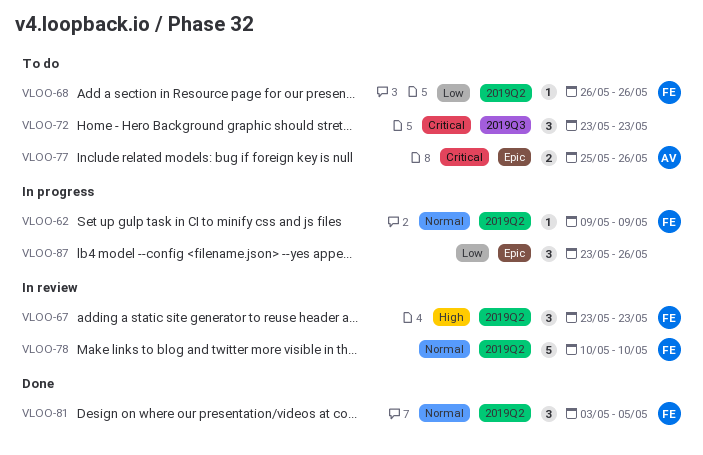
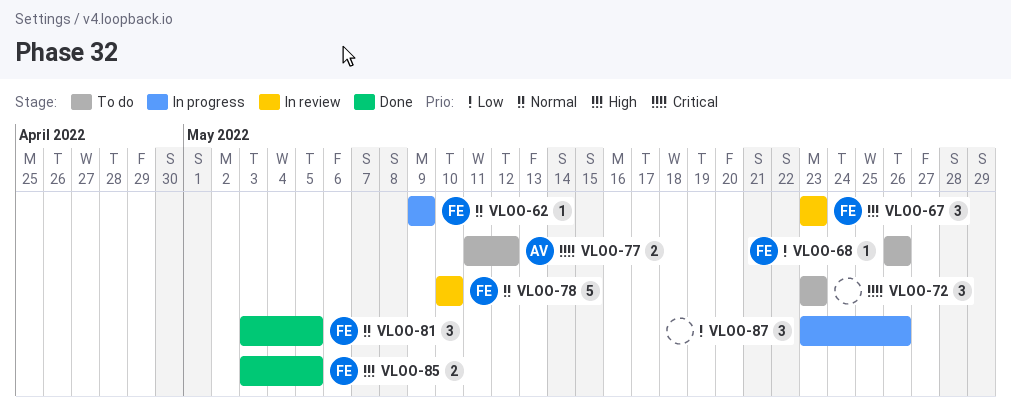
VLOO-77, start: May 25 -> May 11
VLOO-77, due: May 26 -> May 12
VLOO-85: none -> present

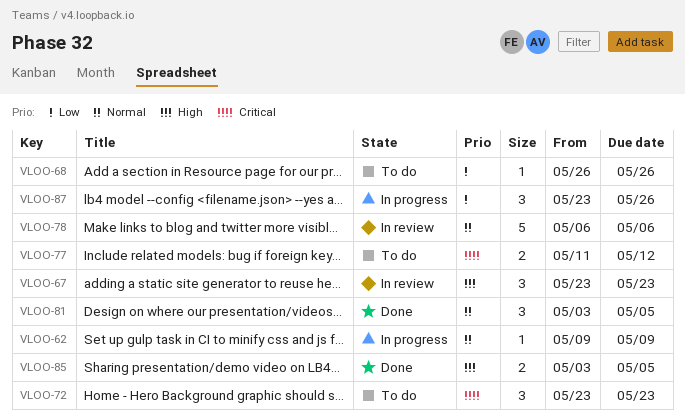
VLOO-78, start: May 10 -> May 6
VLOO-78, due: May 10 -> May 6

